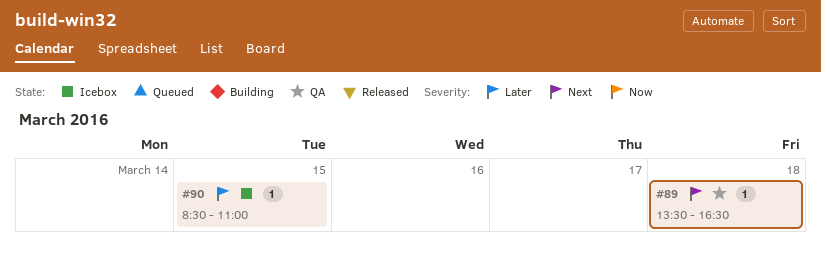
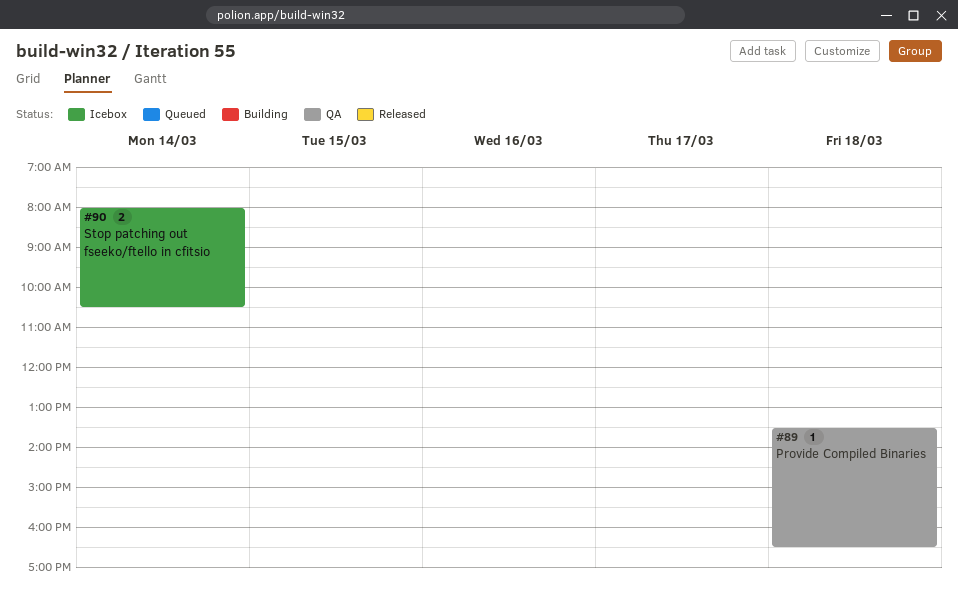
#90, estimate: 1 -> 2
#90, day: Mar 15 -> Mar 14
#90, begins: 08:30 -> 08:00
#90, ends: 11:00 -> 10:30

